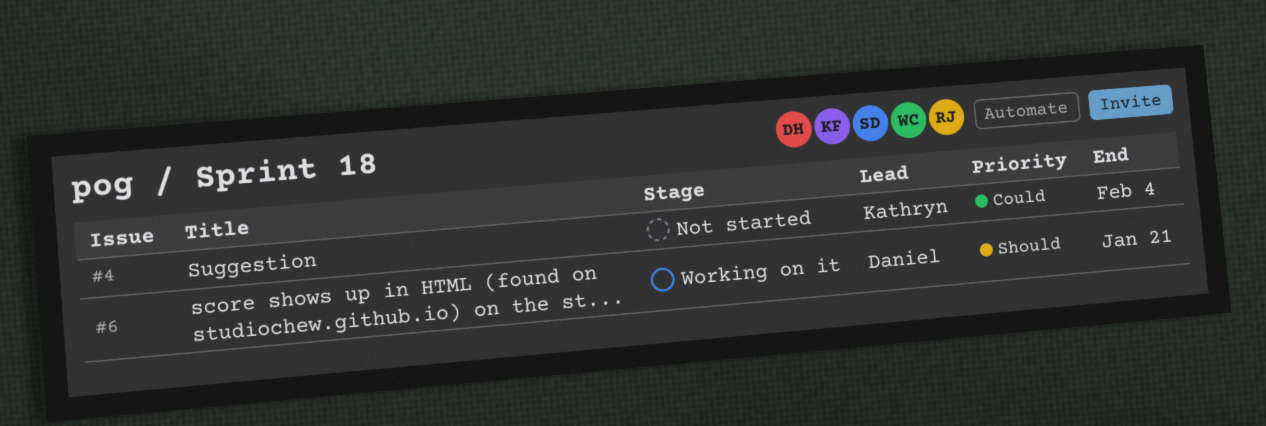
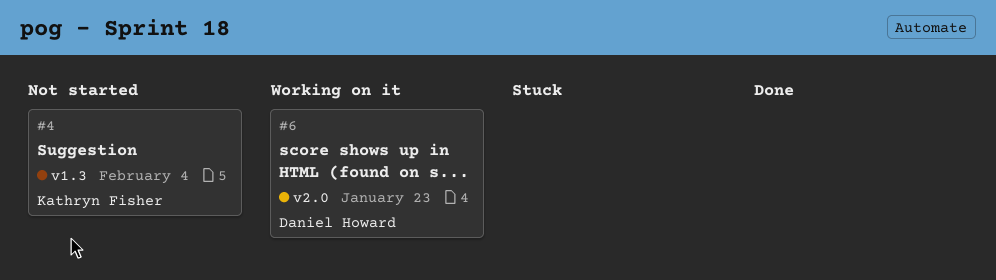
#6, due: Jan 21 -> Jan 23

